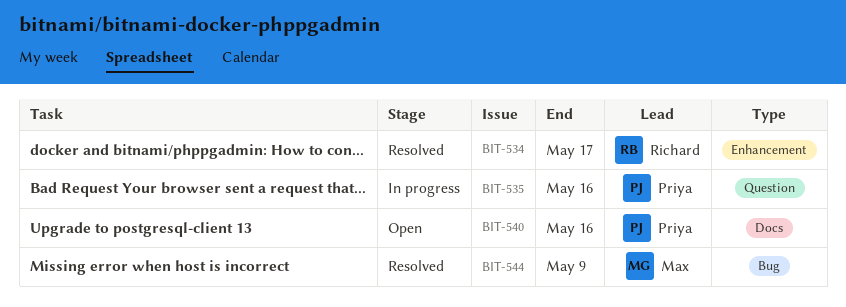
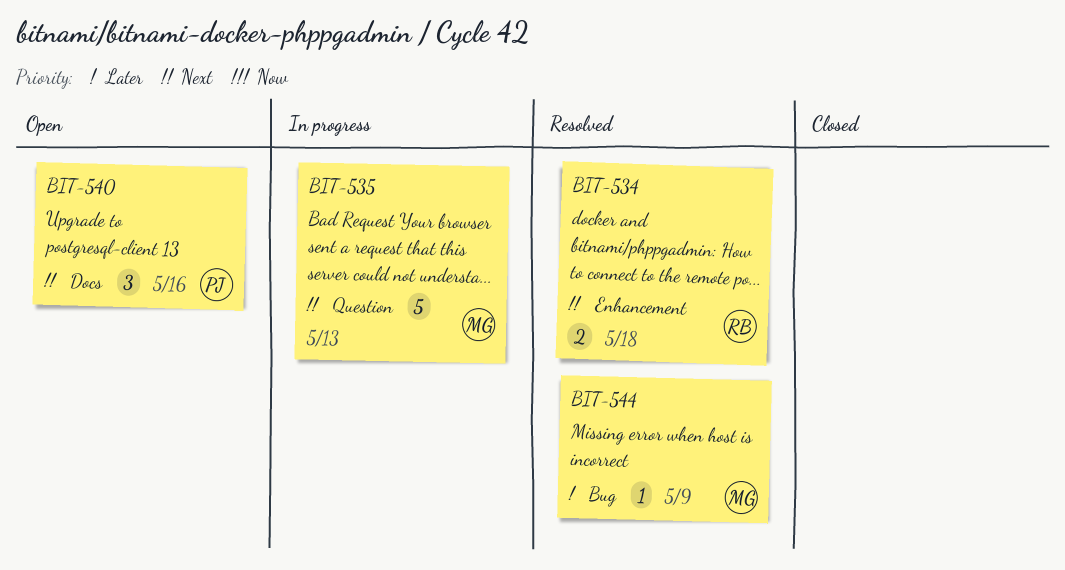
BIT-534, due: May 17 -> May 18
BIT-535, owner: Priya -> Max
BIT-535, due: May 16 -> May 13

